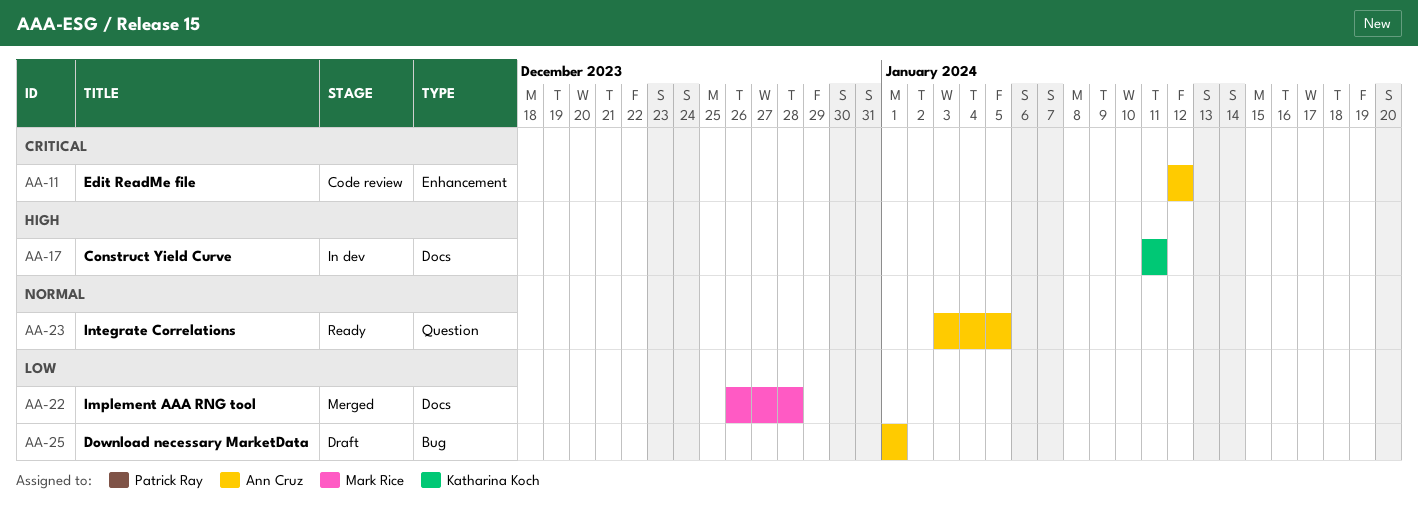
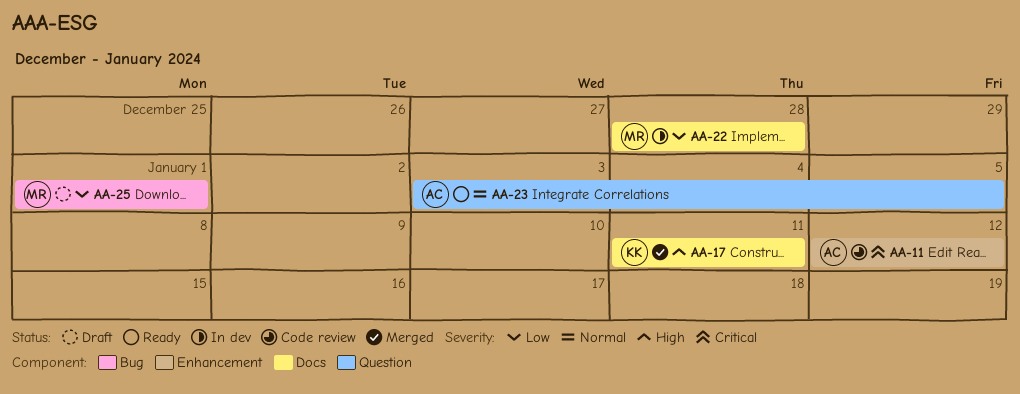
AA-17, status: In dev -> Merged
AA-22, status: Merged -> In dev
AA-22, start: Dec 26 -> Dec 28
AA-25, owner: Ann Cruz -> Mark Rice

